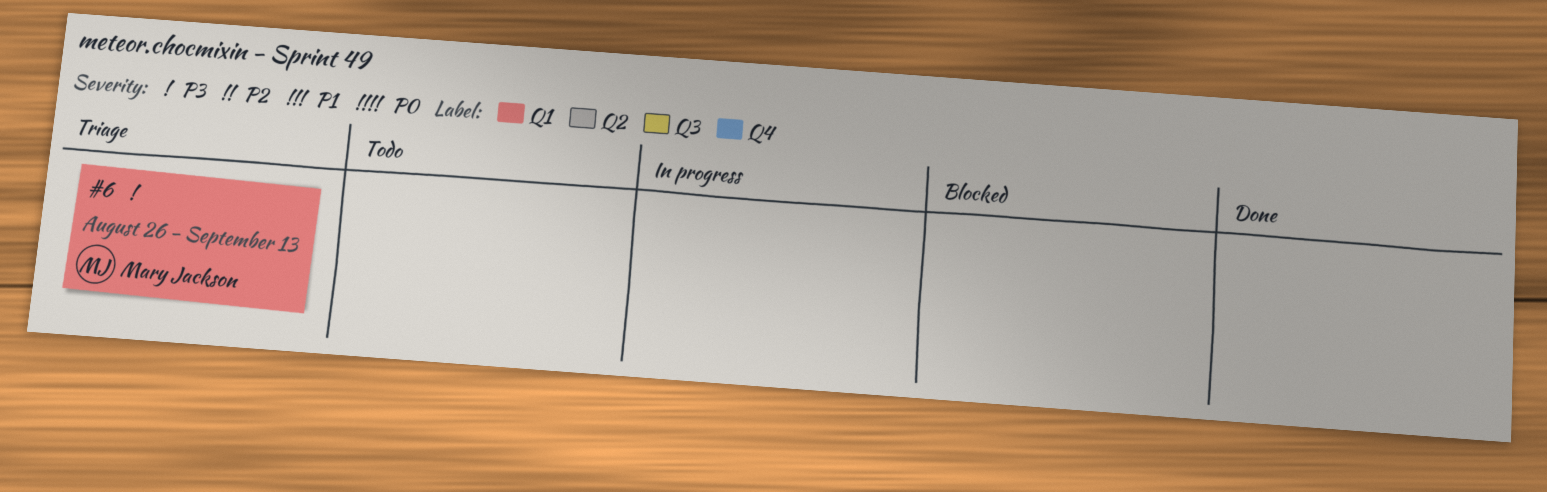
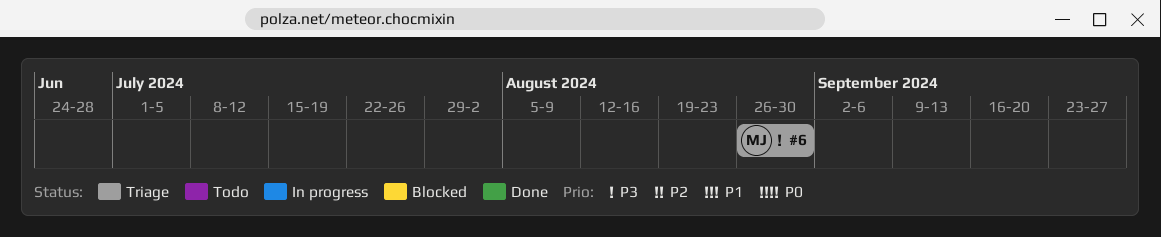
#6, due: Sep 13 -> Aug 30

